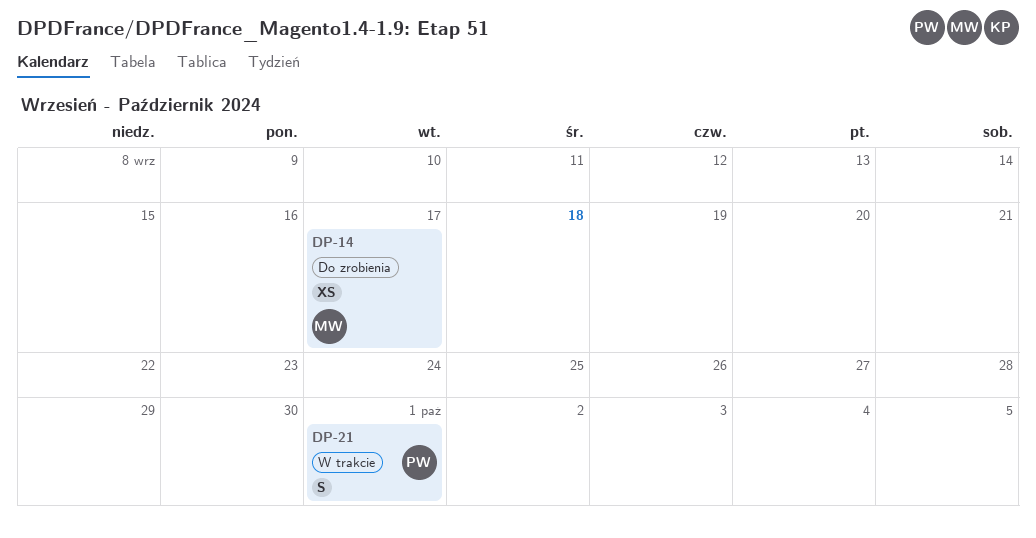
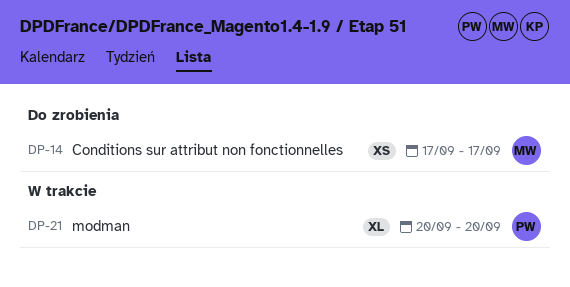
DP-21, estimate: S -> XL
DP-21, due: Oct 1 -> Sep 20

